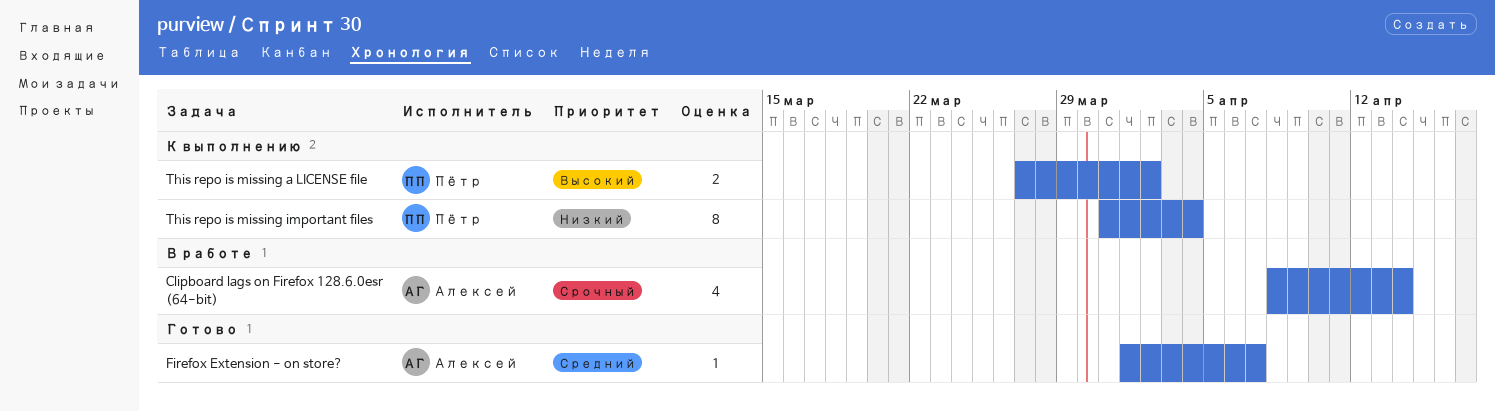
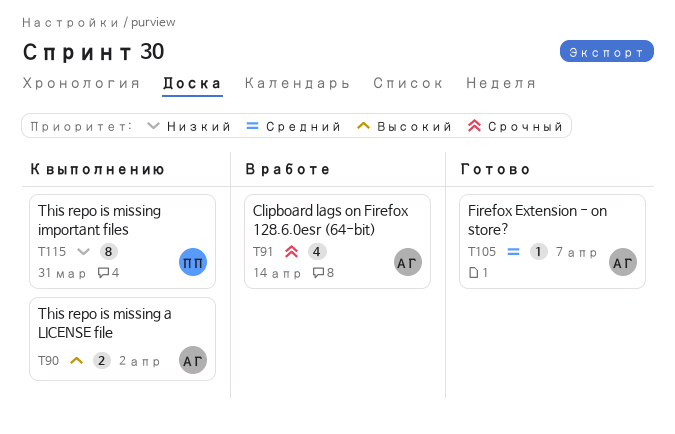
This repo is missing a LICENSE file, owner: Пётр -> Алексей
This repo is missing important files, due: Apr 4 -> Mar 31

